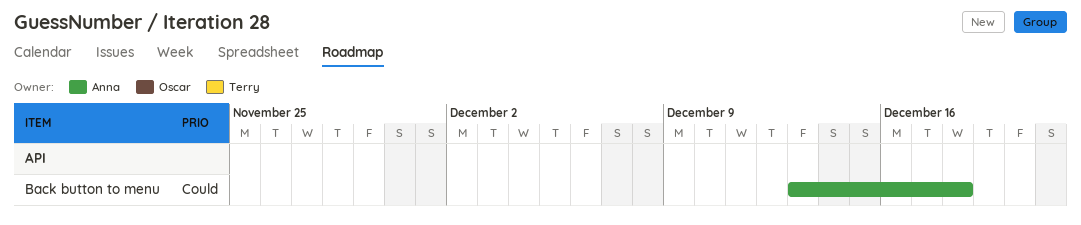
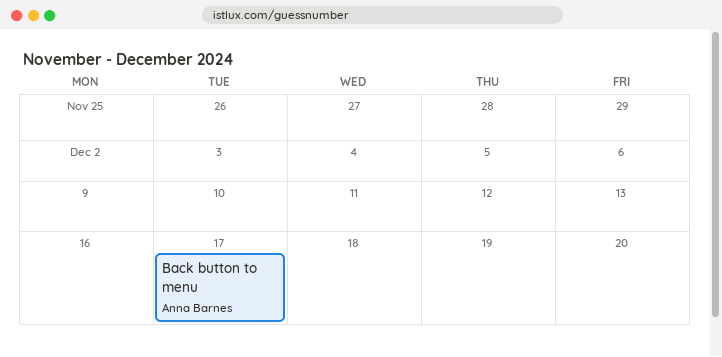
Back button to menu, due: Dec 18 -> Dec 17

